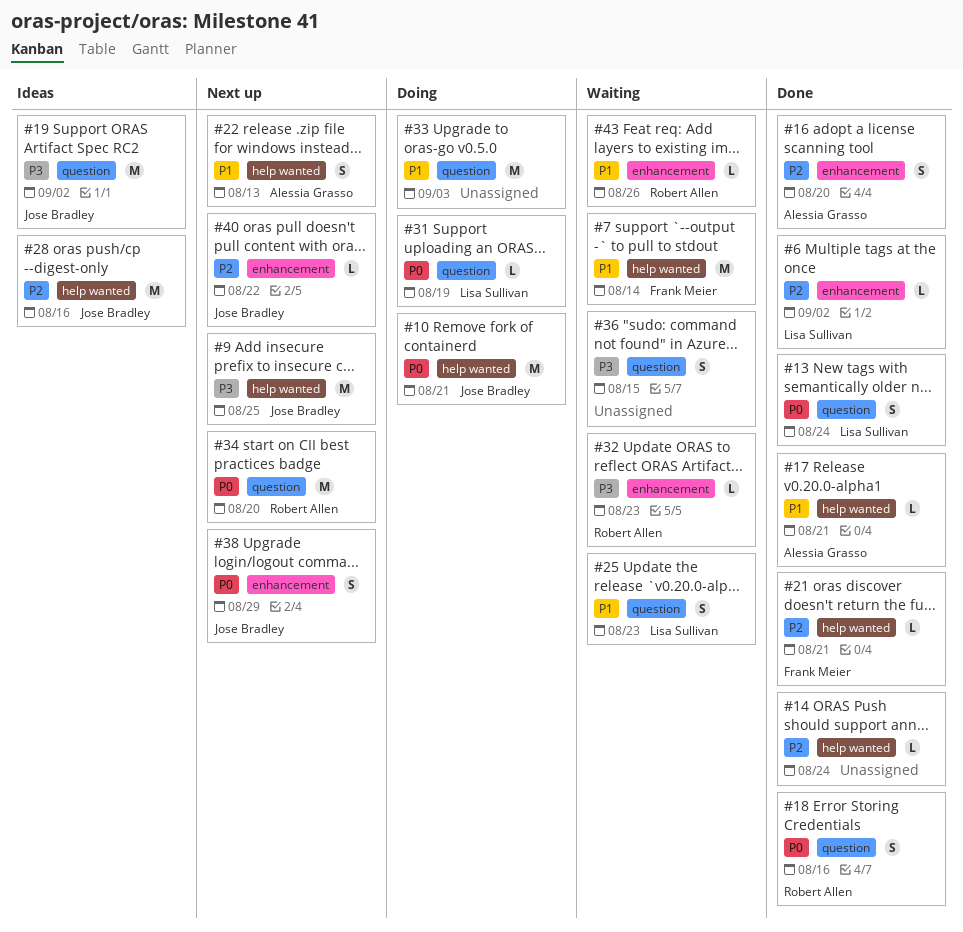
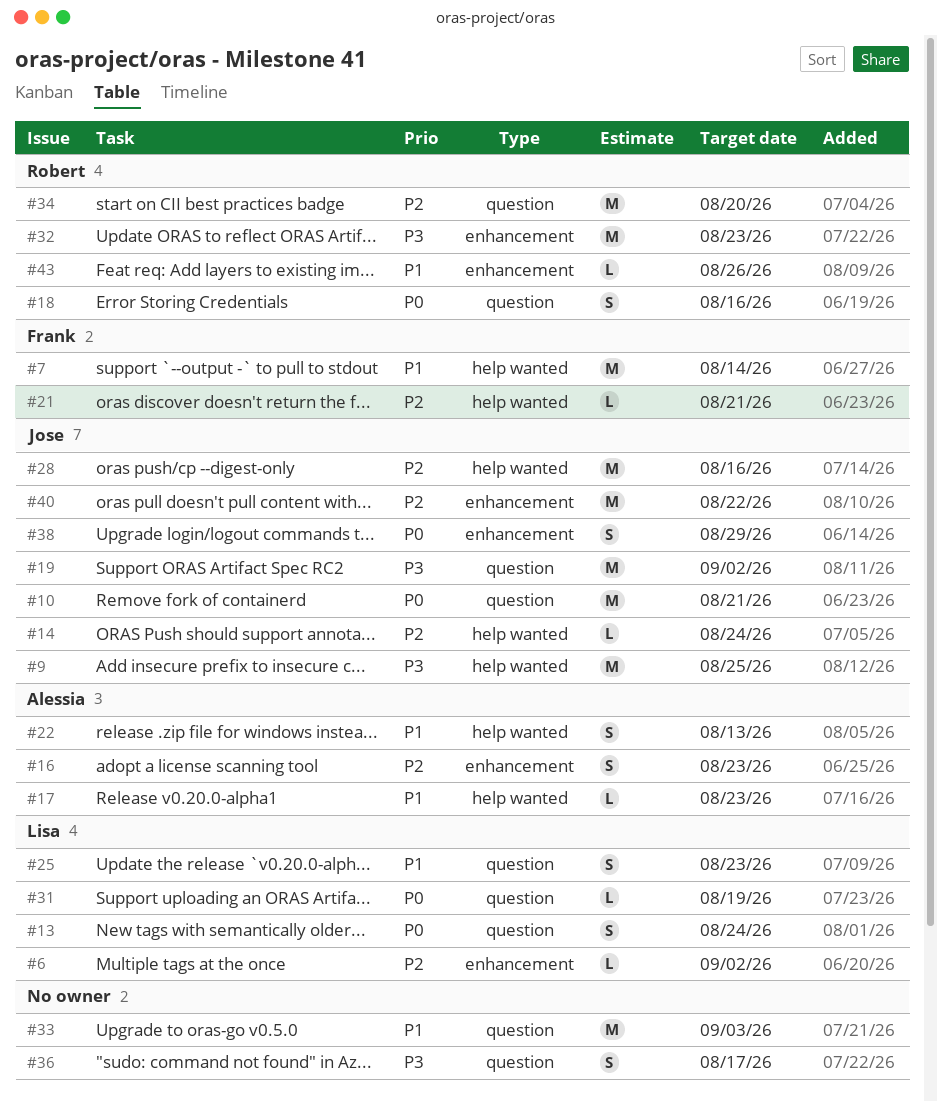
#10, label: help wanted -> question
#14, owner: none -> Jose Bradley
#16, due: Aug 20 -> Aug 23
#17, due: Aug 21 -> Aug 23
#32, estimate: L -> M
#34, priority: P0 -> P2
#36, due: Aug 15 -> Aug 17
#40, estimate: L -> M

